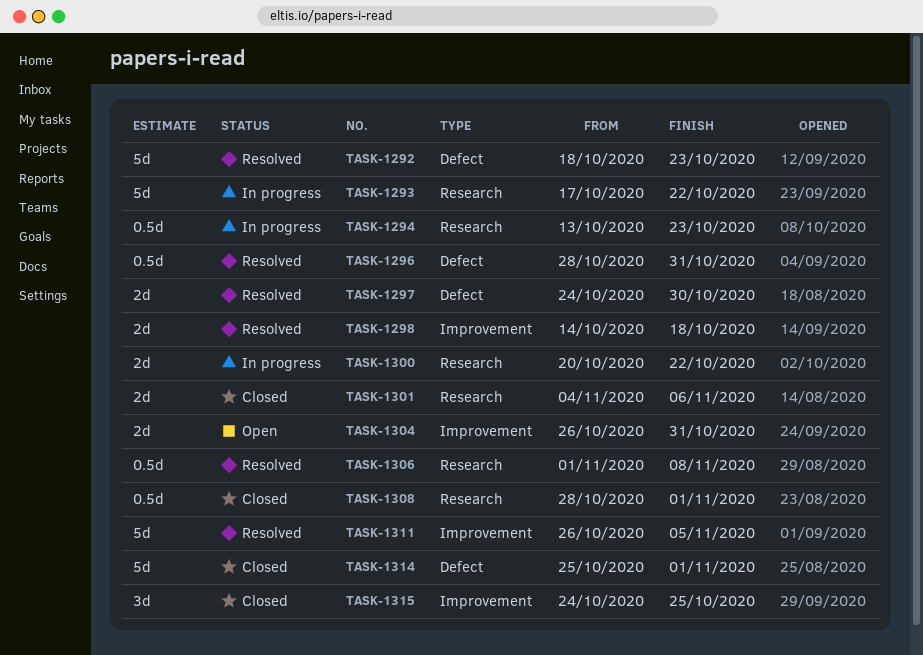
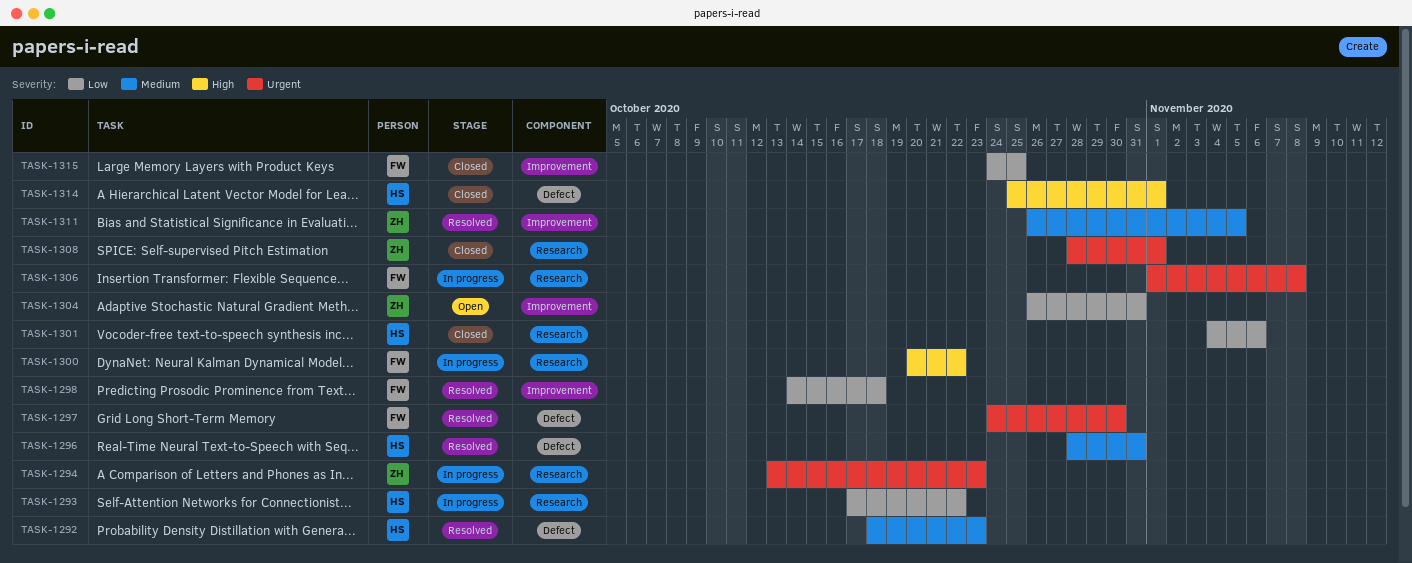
TASK-1306, status: Resolved -> In progress

